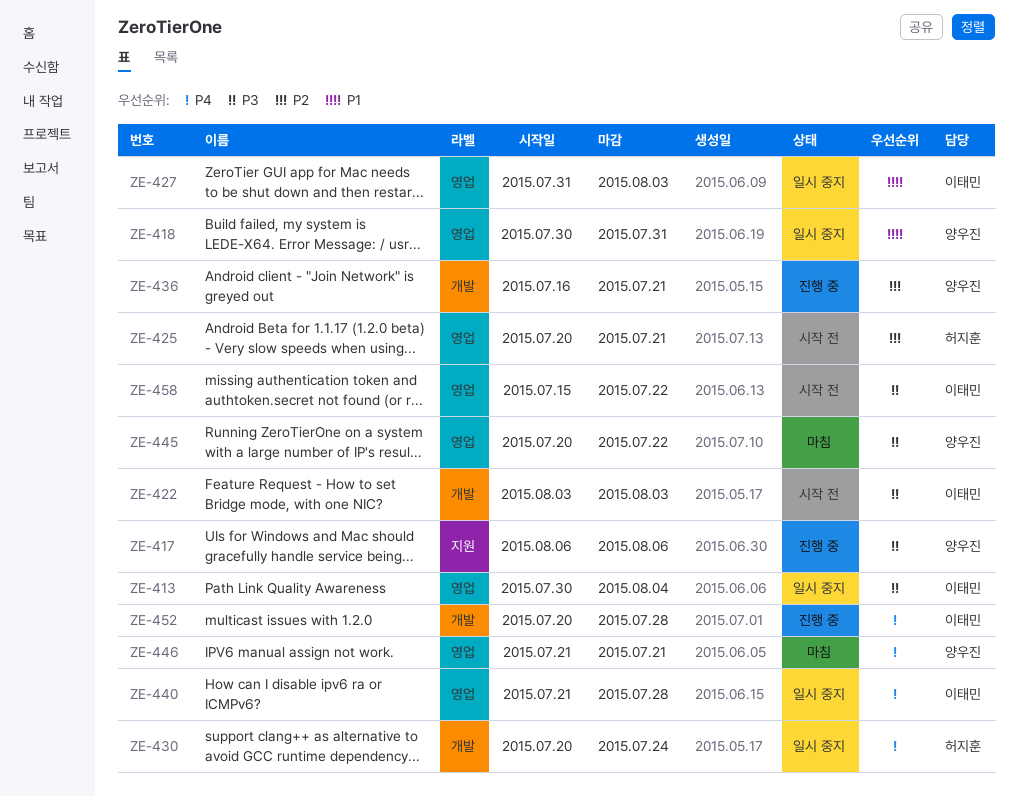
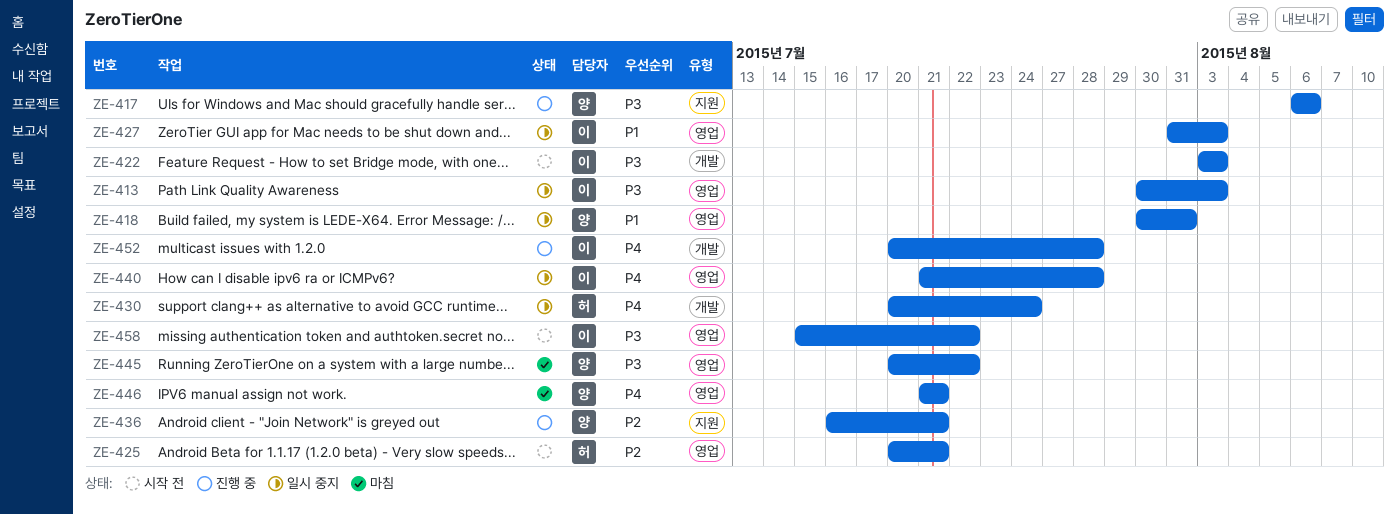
ZE-413, due: Aug 4 -> Aug 3
ZE-436, label: 개발 -> 지원

